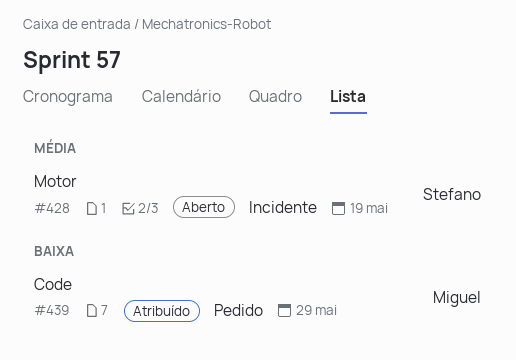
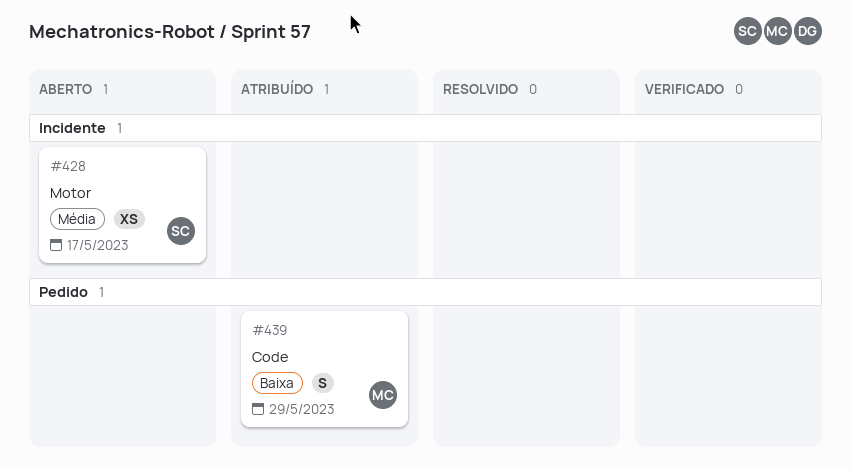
#428, due: May 19 -> May 17

